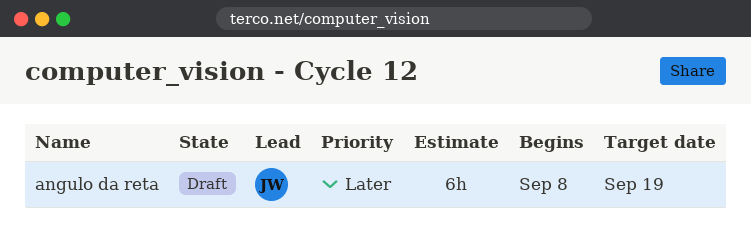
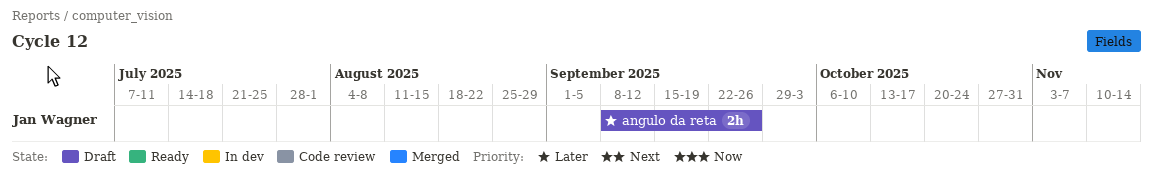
angulo da reta, estimate: 6h -> 2h
angulo da reta, due: Sep 19 -> Sep 26

